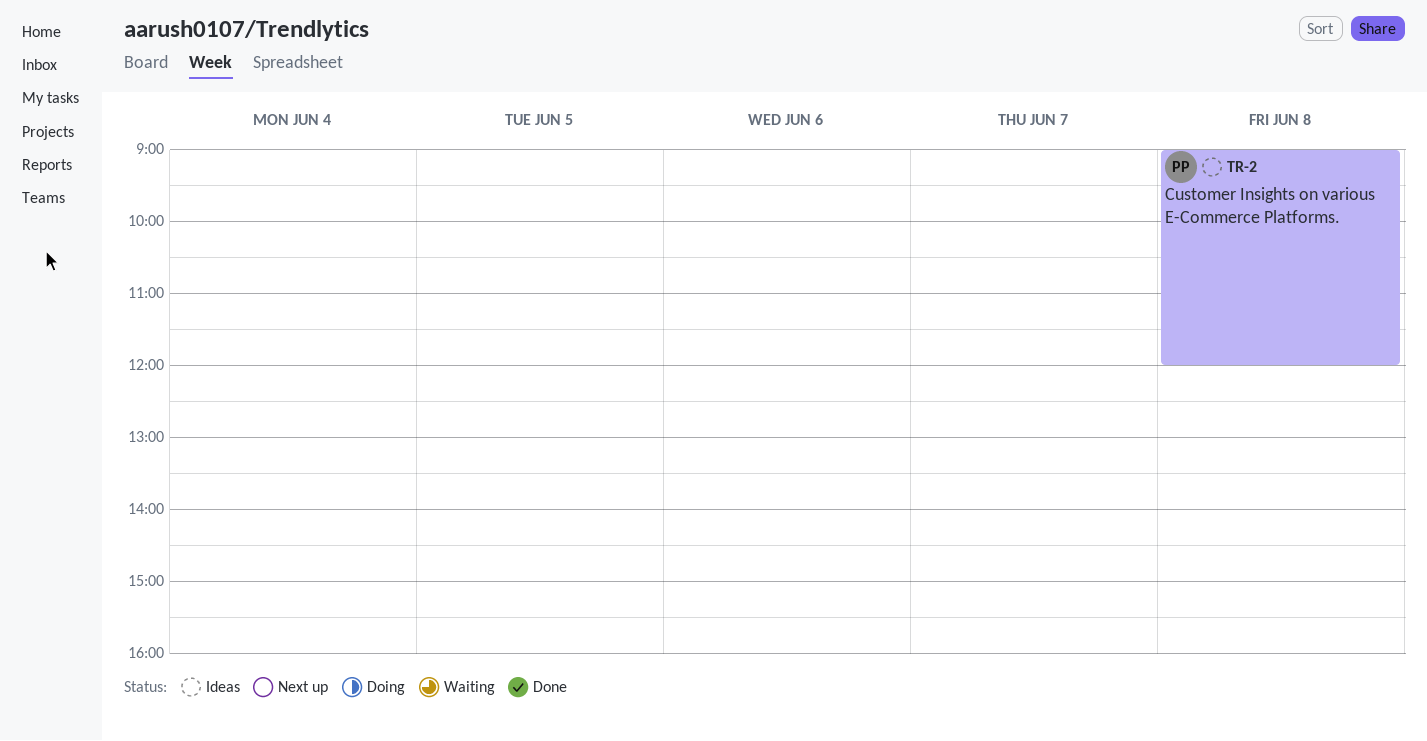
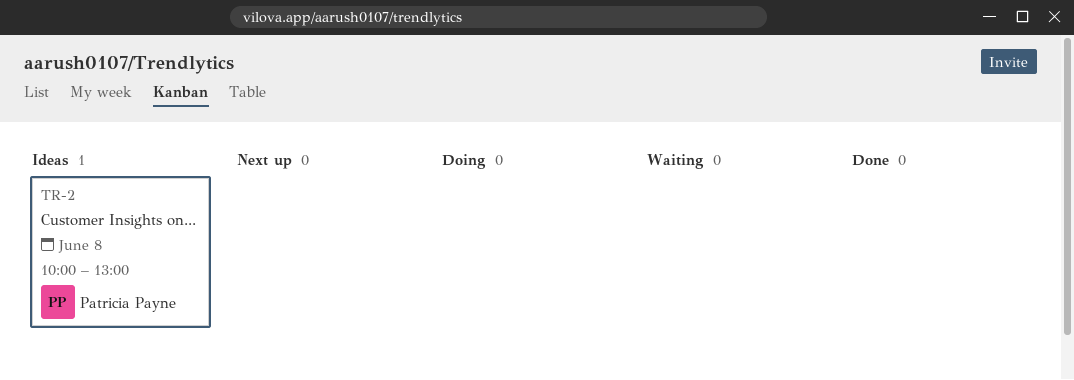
TR-2, begins: 09:00 -> 10:00
TR-2, ends: 12:00 -> 13:00

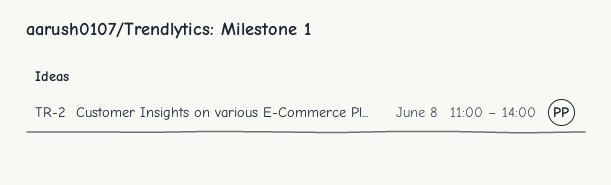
TR-2, begins: 10:00 -> 11:00
TR-2, ends: 13:00 -> 14:00

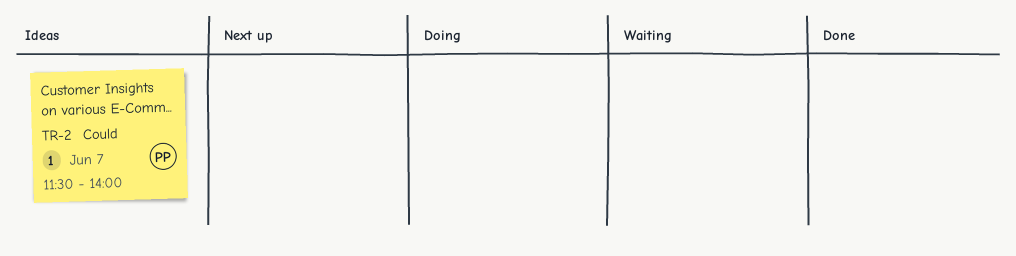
TR-2, day: Jun 8 -> Jun 7
TR-2, begins: 11:00 -> 11:30

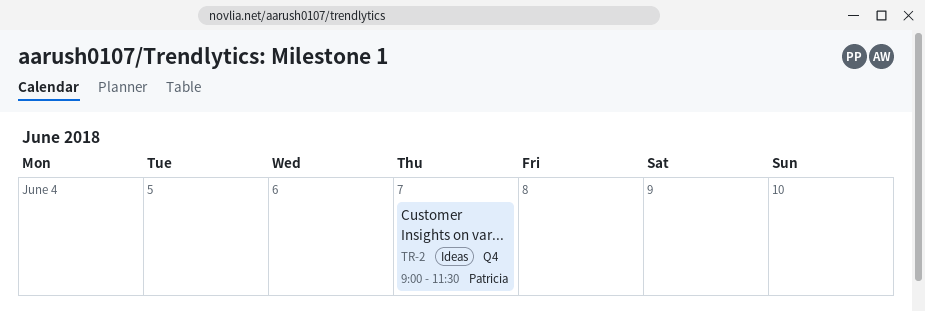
TR-2, begins: 11:30 -> 09:00
TR-2, ends: 14:00 -> 11:30

